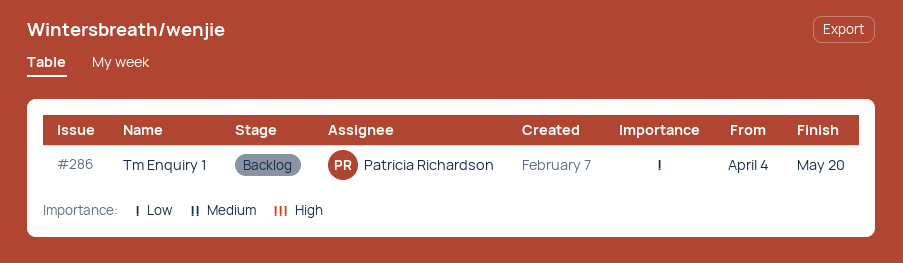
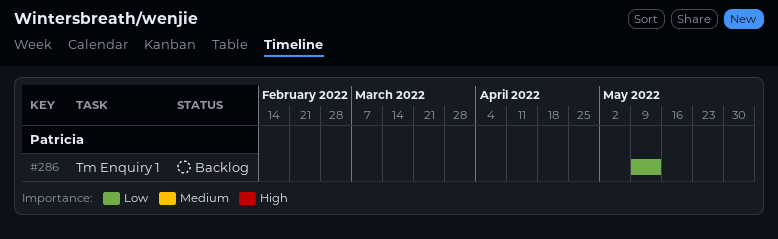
#286, start: Apr 4 -> May 9
#286, due: May 20 -> May 13

